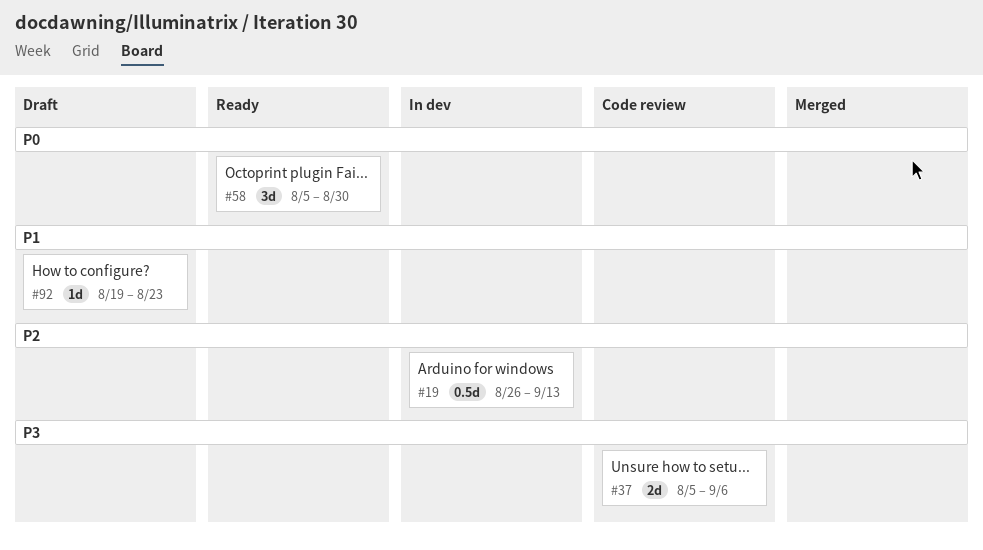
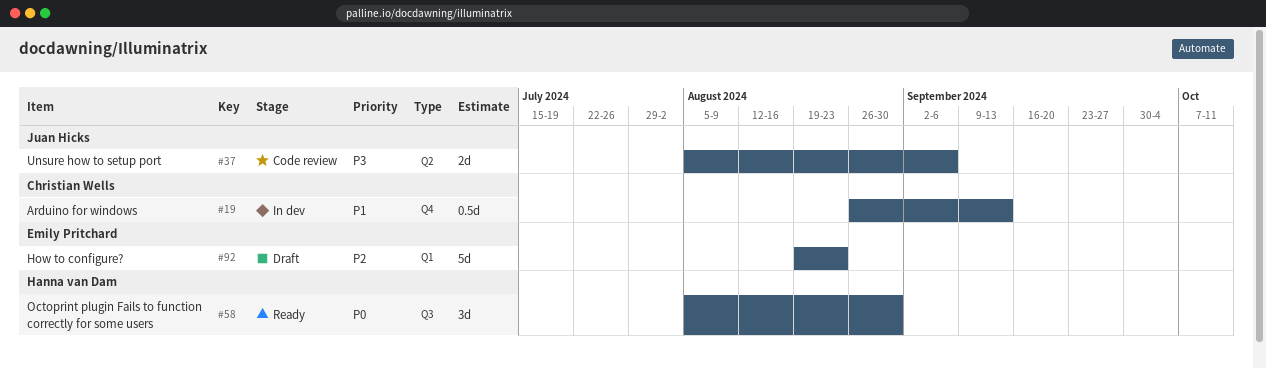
#19, priority: P2 -> P1
#92, priority: P1 -> P2
#92, estimate: 1d -> 5d

